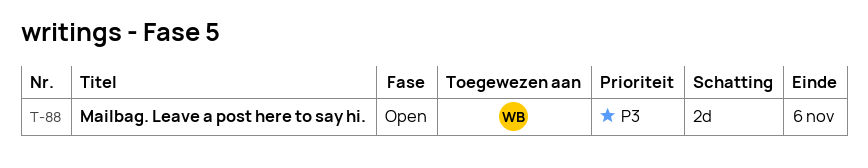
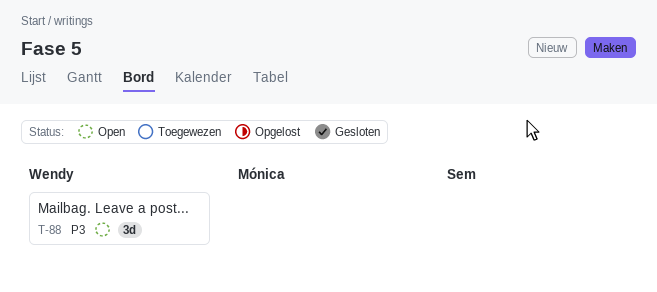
T-88, estimate: 2d -> 3d

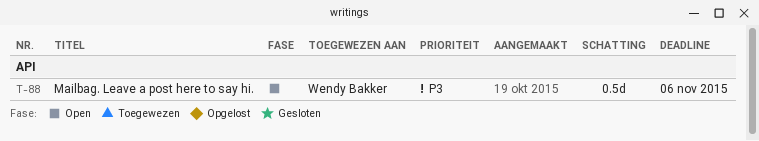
T-88, estimate: 3d -> 0.5d

